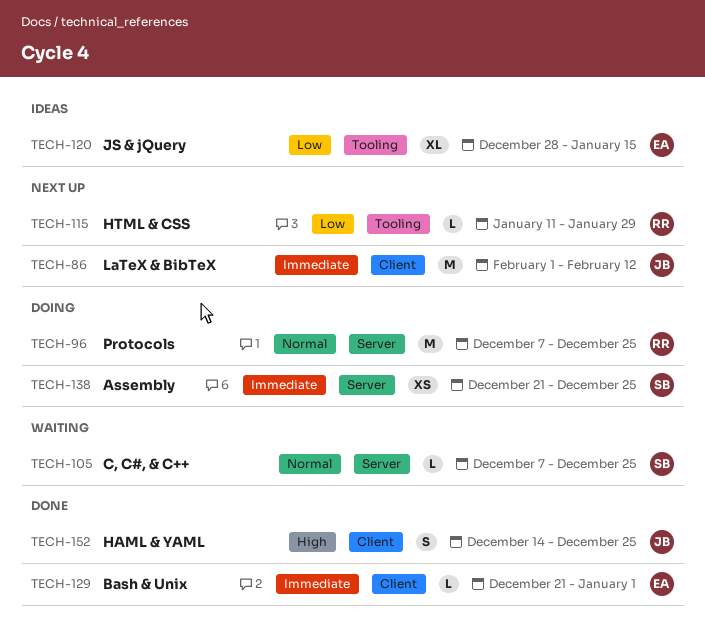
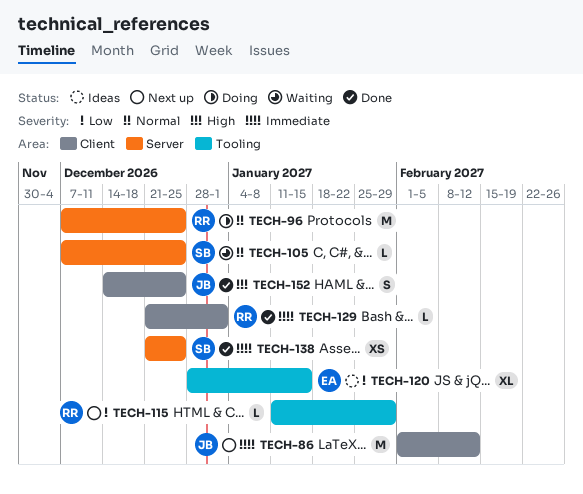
TECH-129, owner: EA -> RR
TECH-138, status: Doing -> Done

